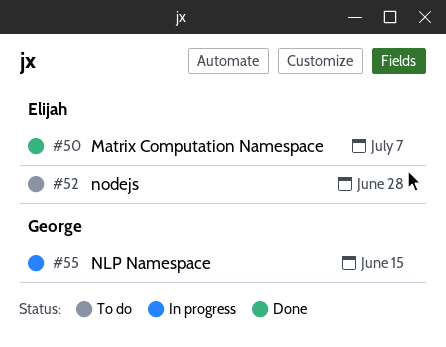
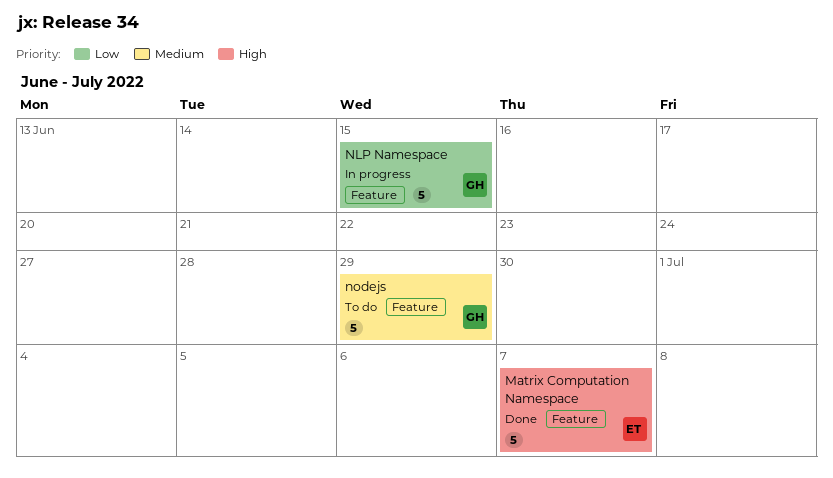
nodejs, owner: Elijah -> George
nodejs, due: Jun 28 -> Jun 29

